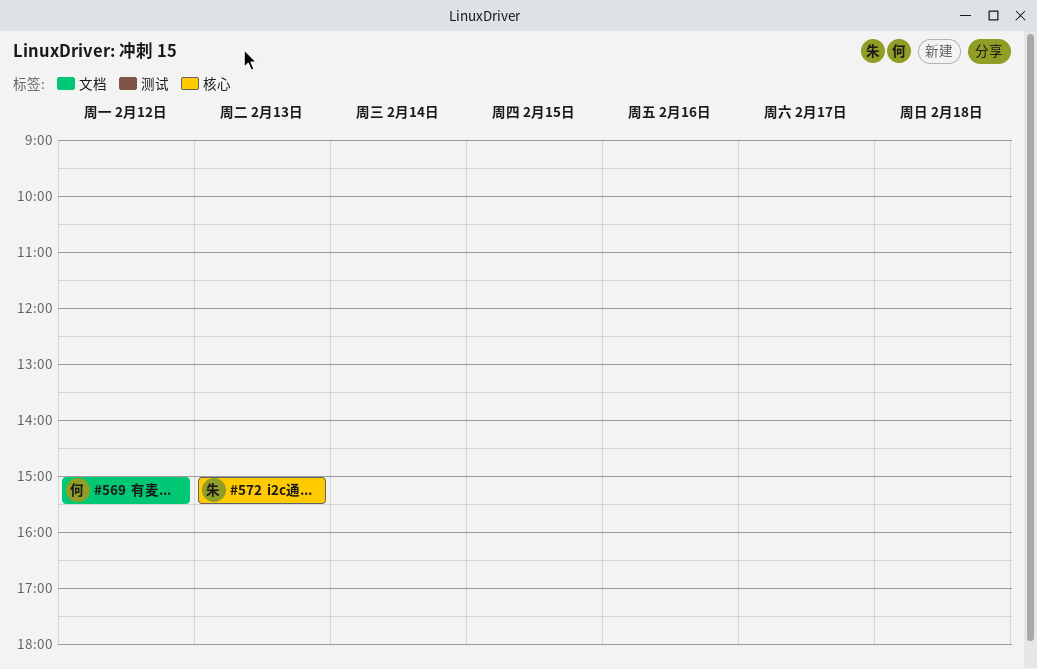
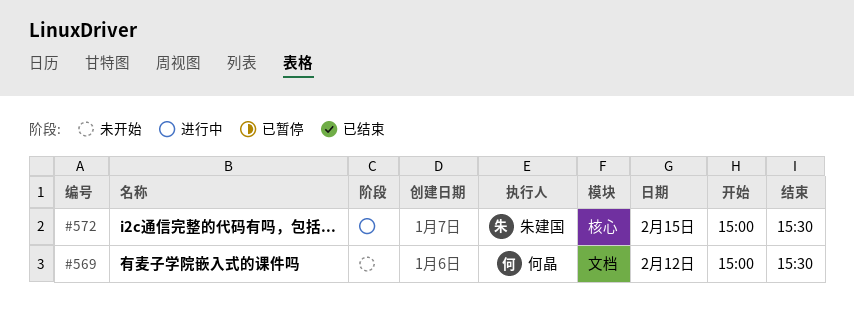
#572, day: Feb 13 -> Feb 15

